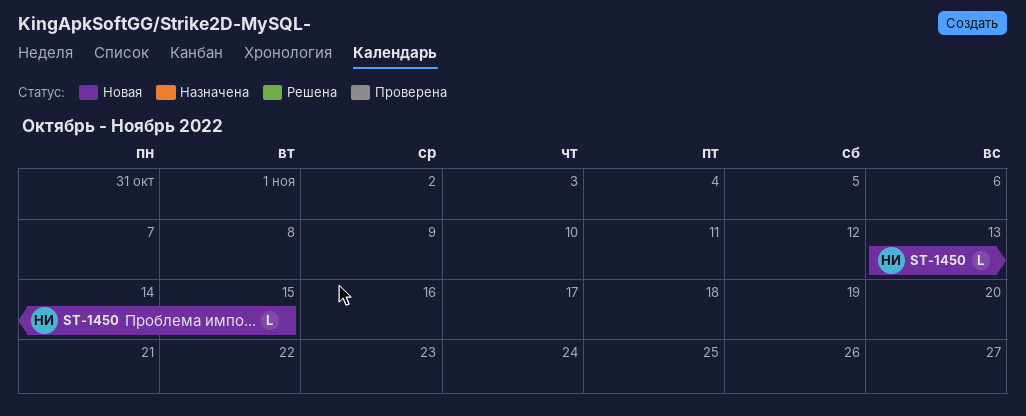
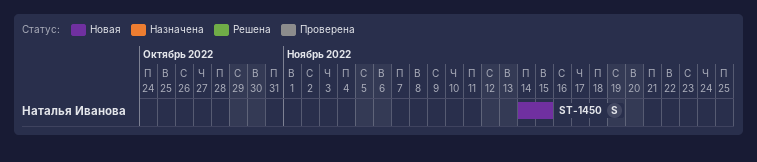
ST-1450, estimate: L -> S
ST-1450, start: Nov 13 -> Nov 14

